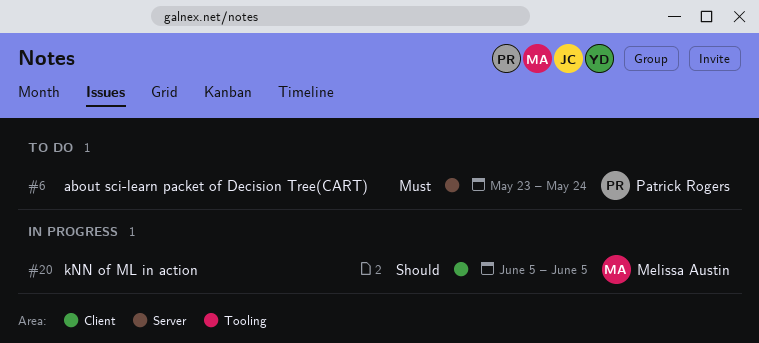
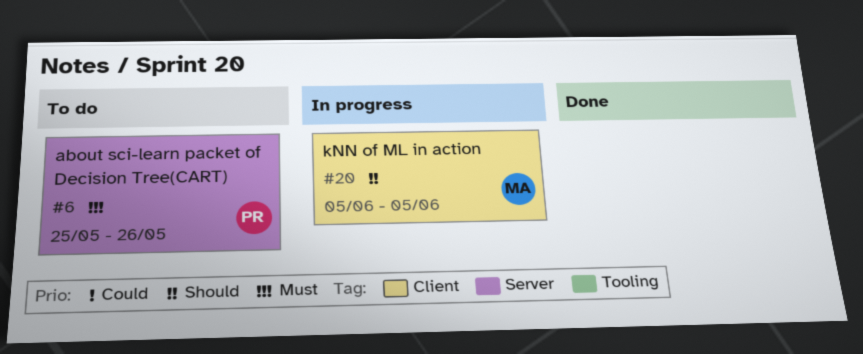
#6, start: May 23 -> May 25
#6, due: May 24 -> May 26

